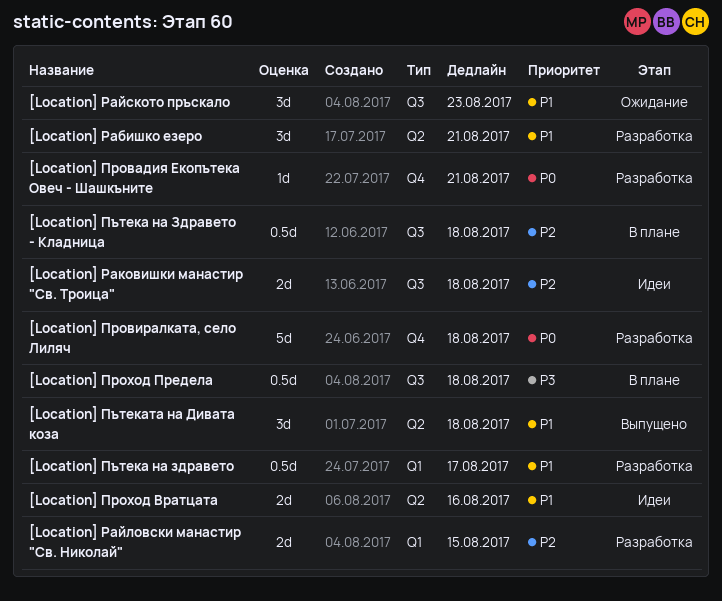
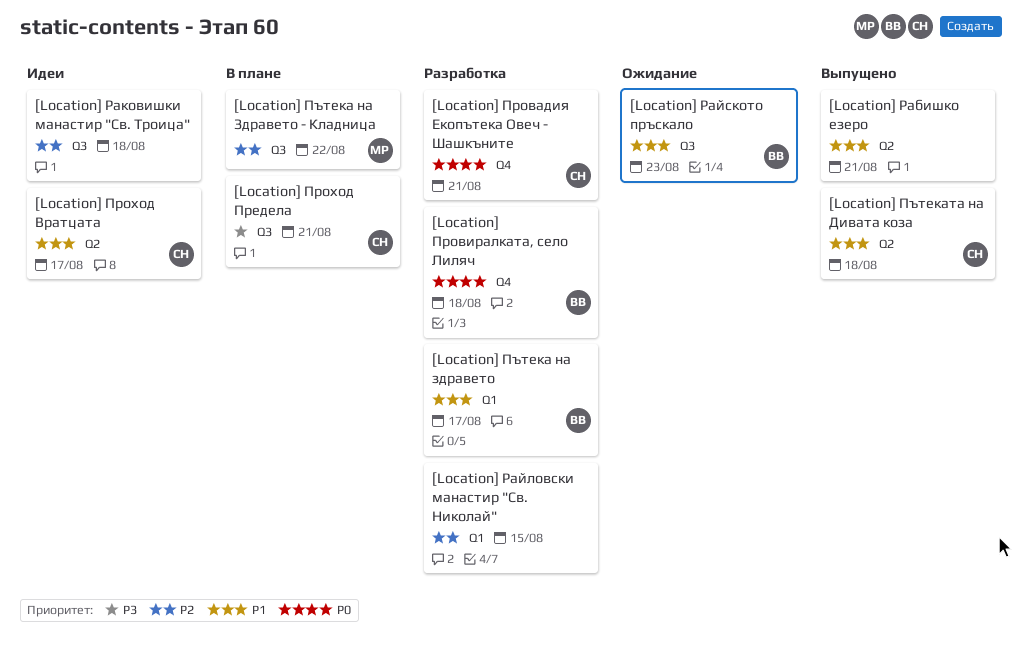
[Location] Проход Вратцата, due: Aug 16 -> Aug 17
[Location] Проход Предела, due: Aug 18 -> Aug 21
[Location] Пътека на Здравето - Кладница, due: Aug 18 -> Aug 22
[Location] Рабишко езеро, status: Разработка -> Выпущено

